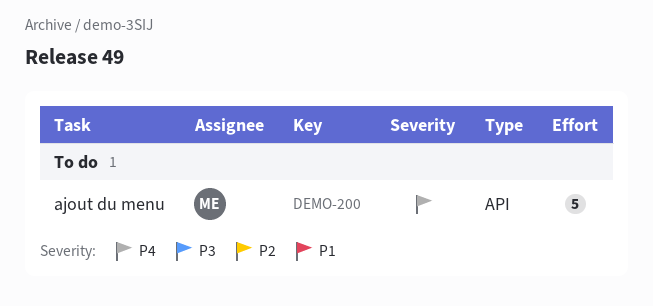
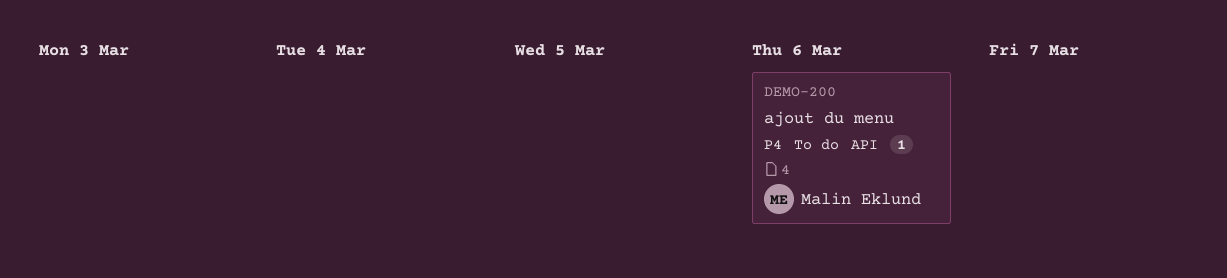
DEMO-200, estimate: 5 -> 1

